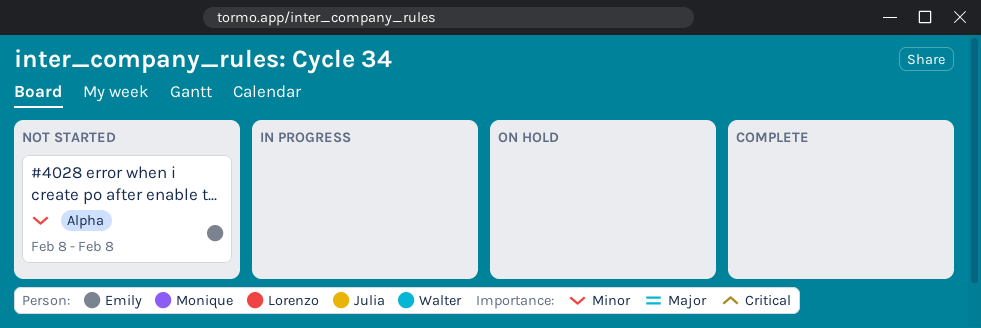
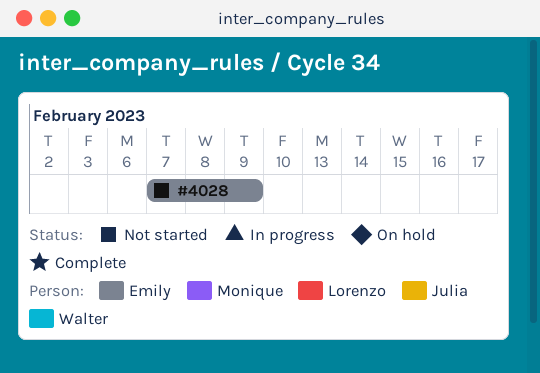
#4028, start: Feb 8 -> Feb 7
#4028, due: Feb 8 -> Feb 9

